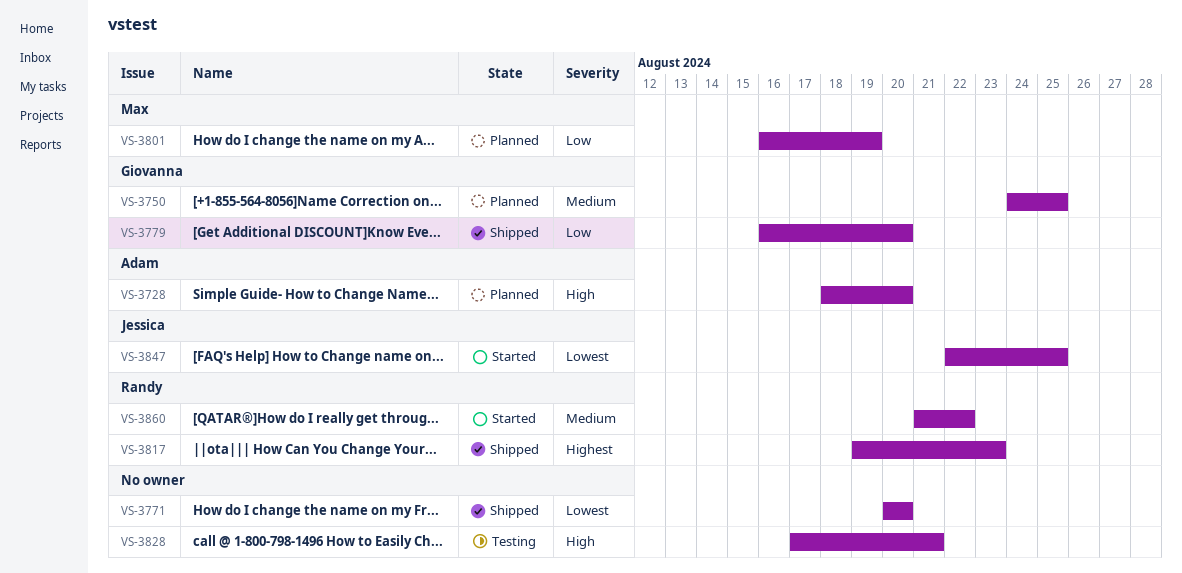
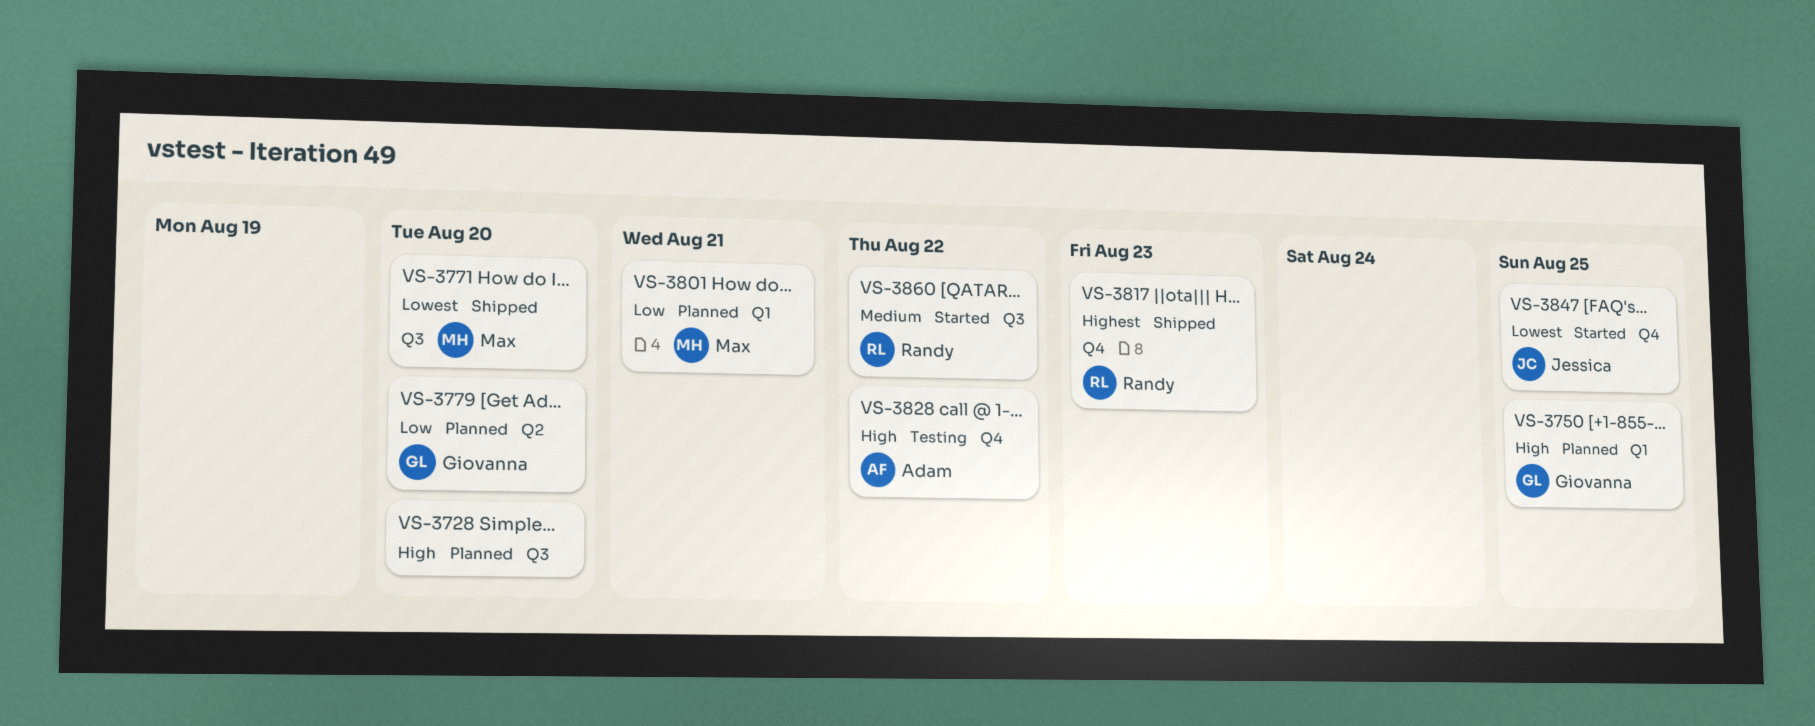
VS-3728, owner: Adam -> none
VS-3750, priority: Medium -> High
VS-3771, owner: none -> Max
VS-3779, status: Shipped -> Planned
VS-3801, due: Aug 19 -> Aug 21
VS-3828, owner: none -> Adam
VS-3828, due: Aug 21 -> Aug 22

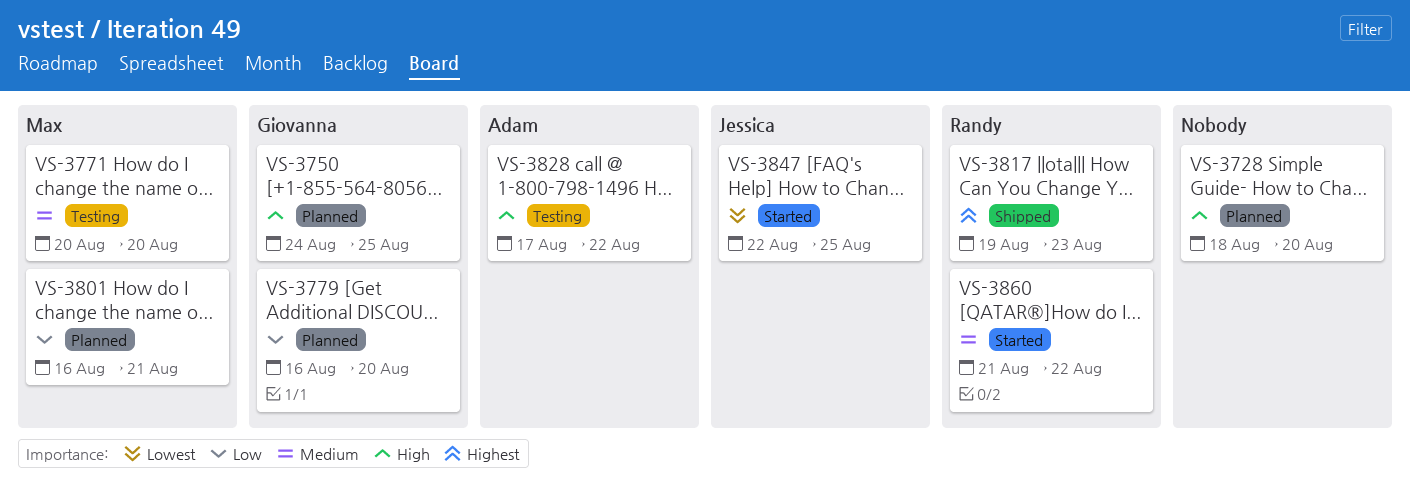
VS-3771, status: Shipped -> Testing
VS-3771, priority: Lowest -> Medium

